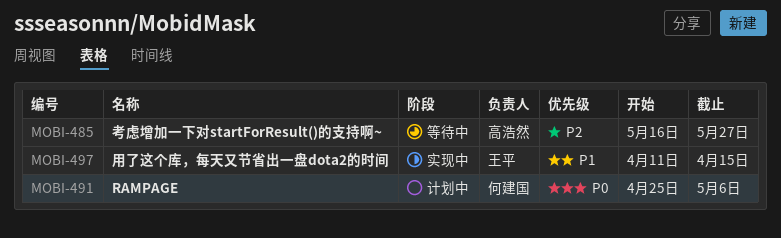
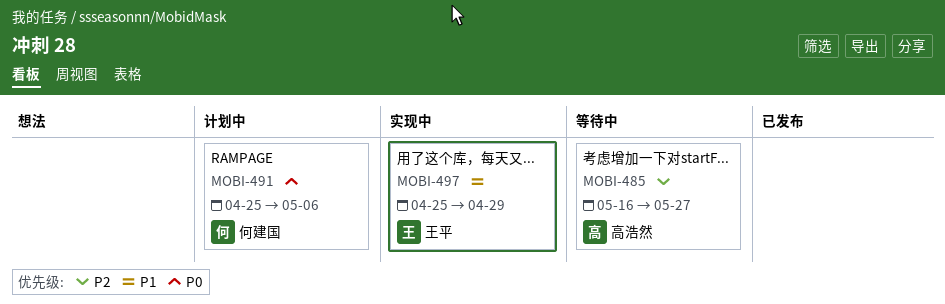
MOBI-497, start: Apr 11 -> Apr 25
MOBI-497, due: Apr 15 -> Apr 29

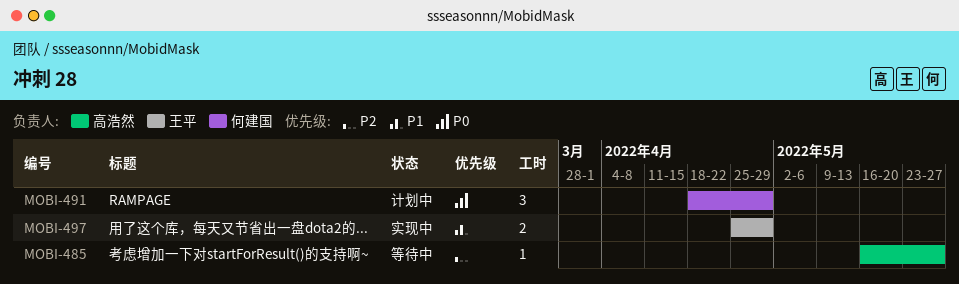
MOBI-491, start: Apr 25 -> Apr 18
MOBI-491, due: May 6 -> Apr 29

